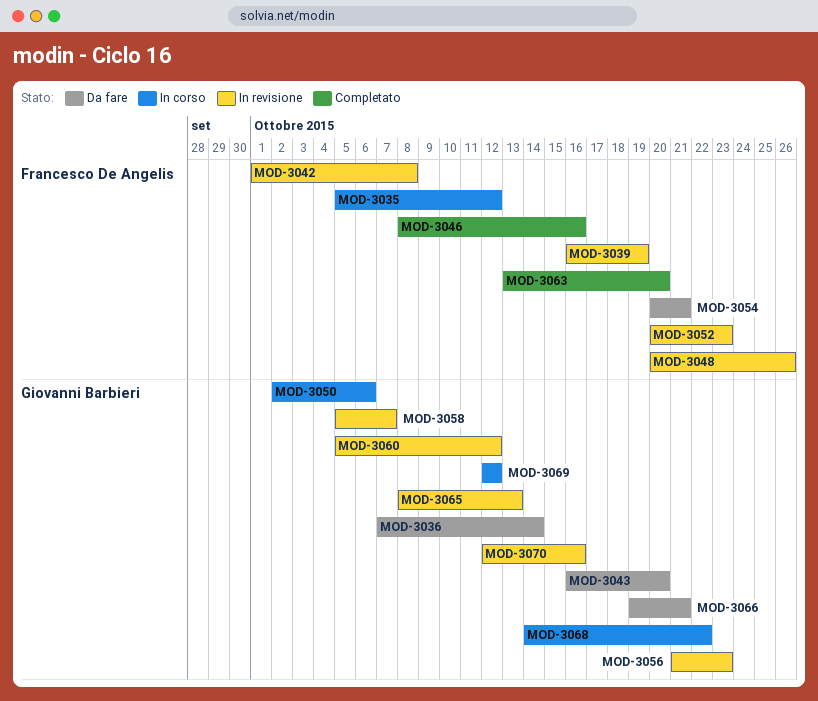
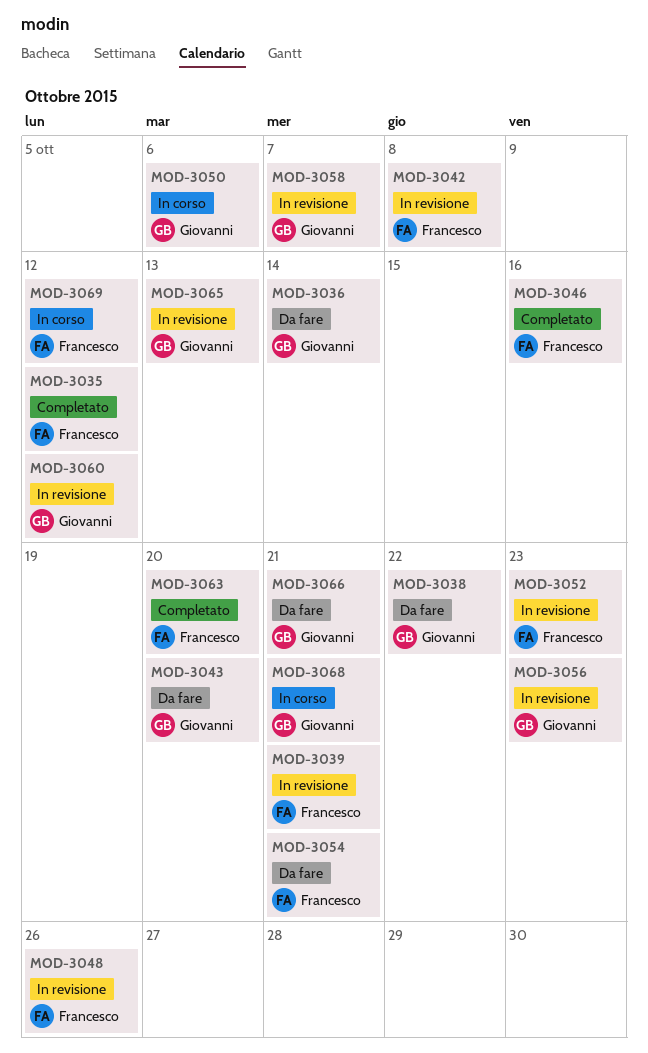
MOD-3035, status: In corso -> Completato
MOD-3038: none -> present
MOD-3039, due: Oct 19 -> Oct 21
MOD-3068, due: Oct 22 -> Oct 21
MOD-3069, owner: Giovanni Barbieri -> Francesco De Angelis
MOD-3070: present -> none

